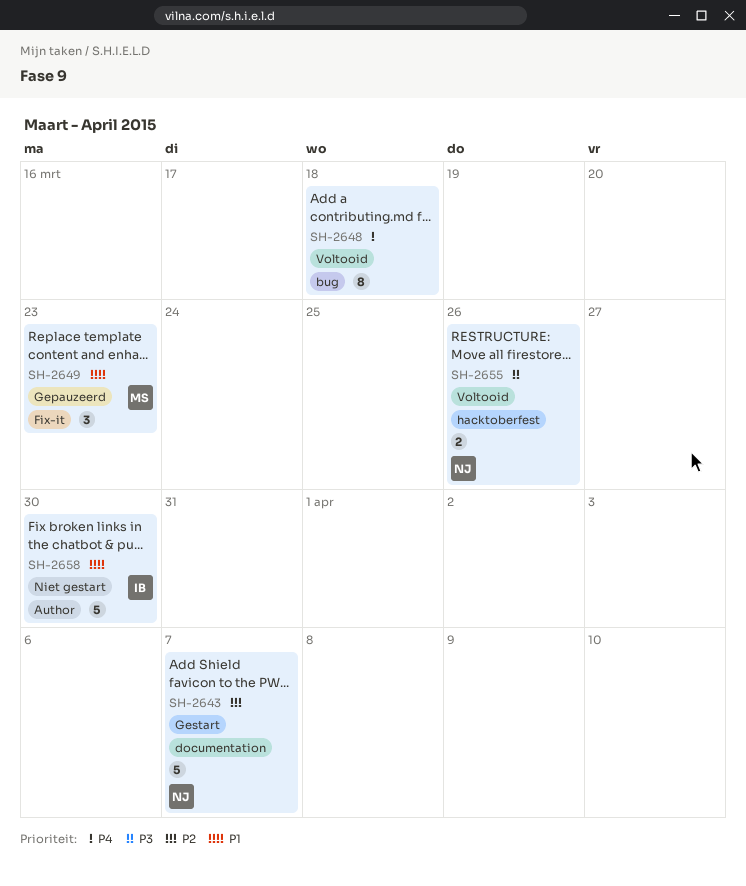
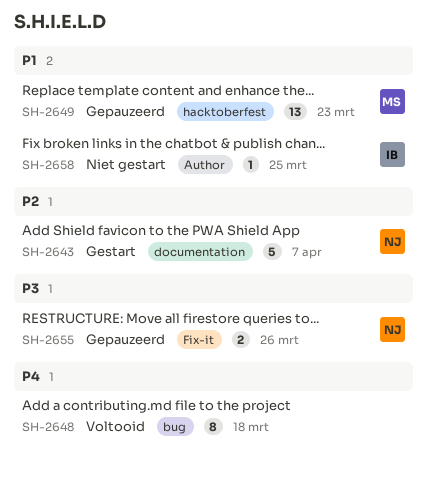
SH-2649, label: Fix-it -> hacktoberfest
SH-2649, estimate: 3 -> 13
SH-2655, status: Voltooid -> Gepauzeerd
SH-2655, label: hacktoberfest -> Fix-it
SH-2658, estimate: 5 -> 1
SH-2658, due: Mar 30 -> Mar 25

